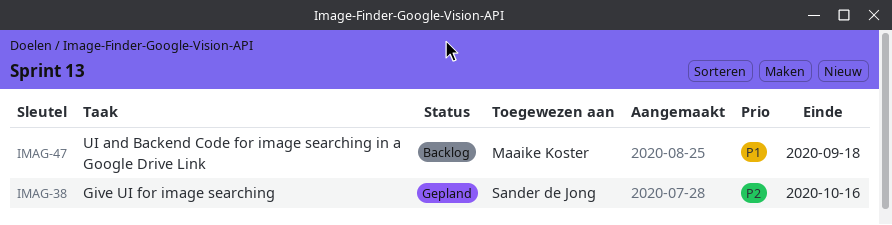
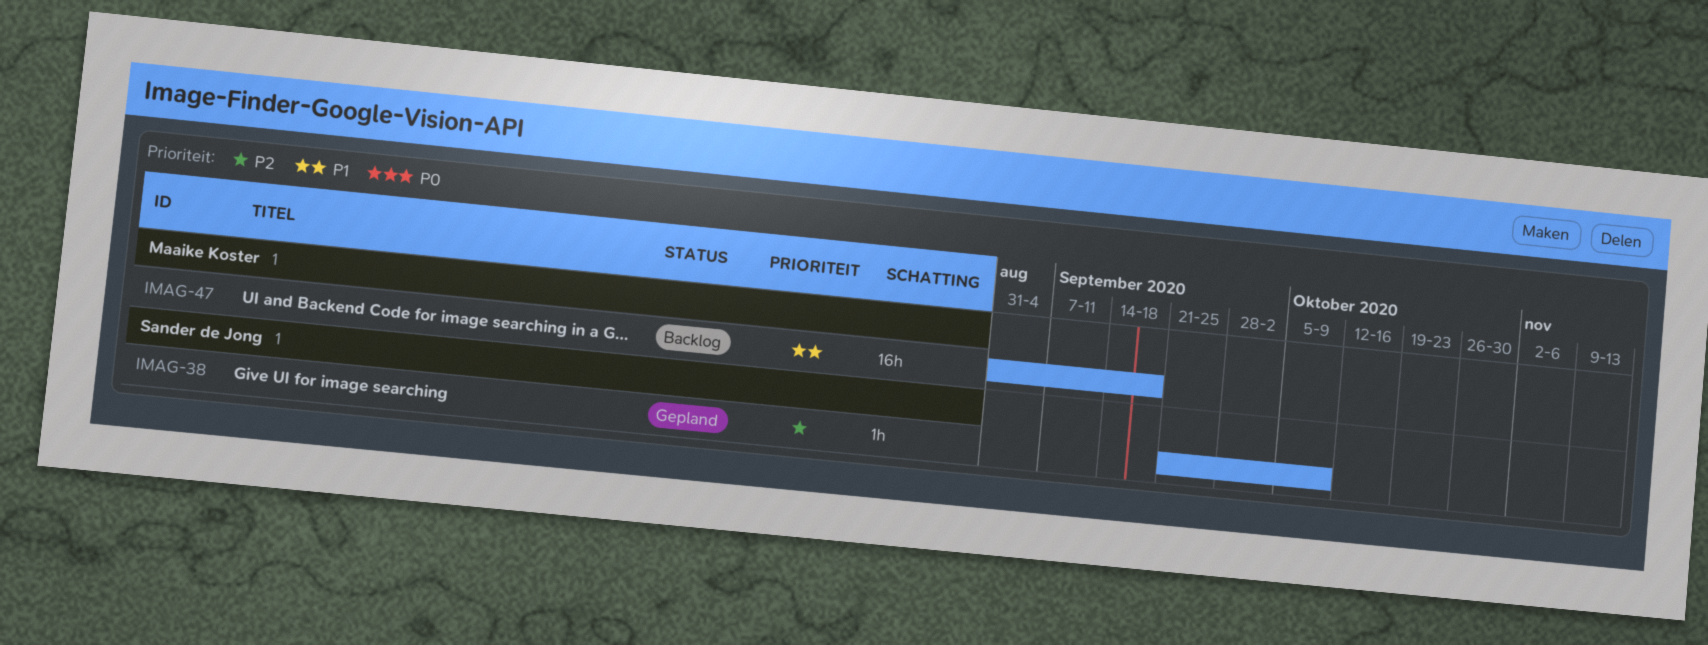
IMAG-38, due: Oct 16 -> Oct 9

